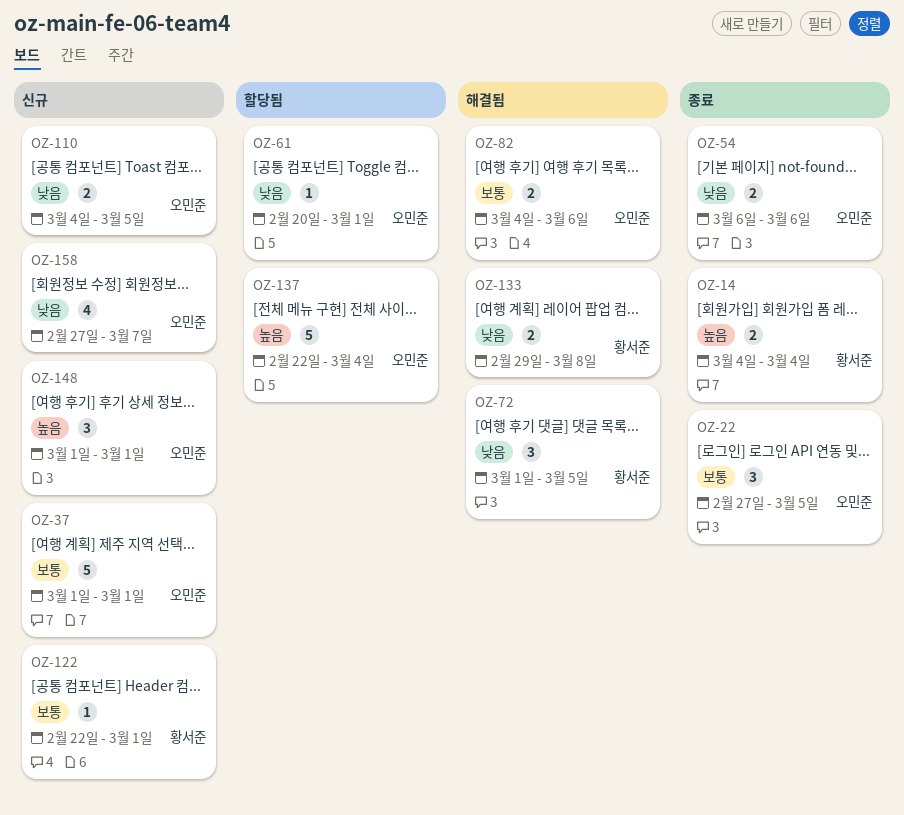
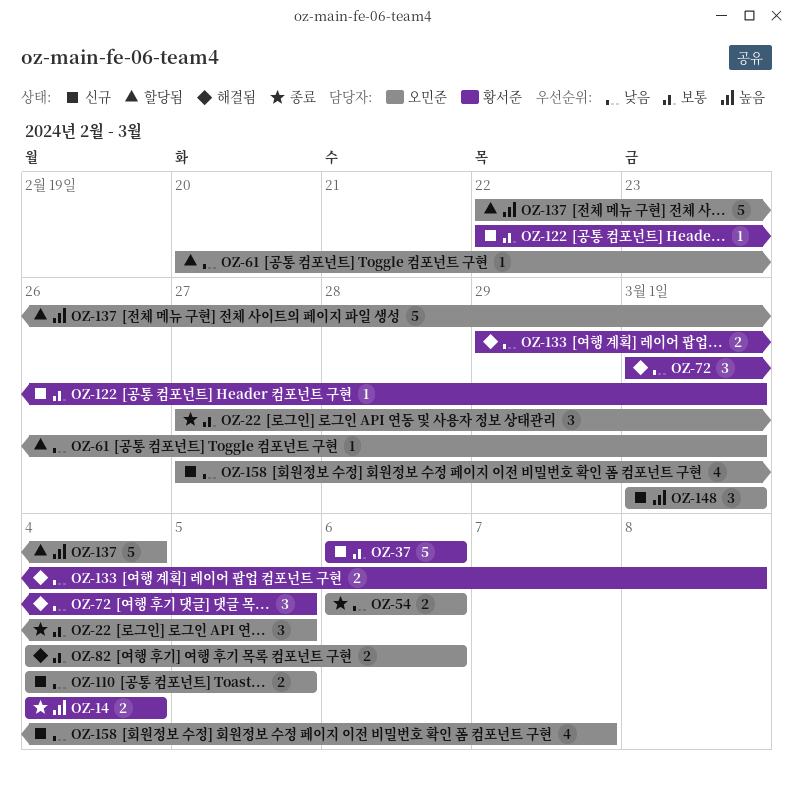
OZ-37, owner: 오민준 -> 황서준
OZ-37, start: Mar 1 -> Mar 6
OZ-37, due: Mar 1 -> Mar 6

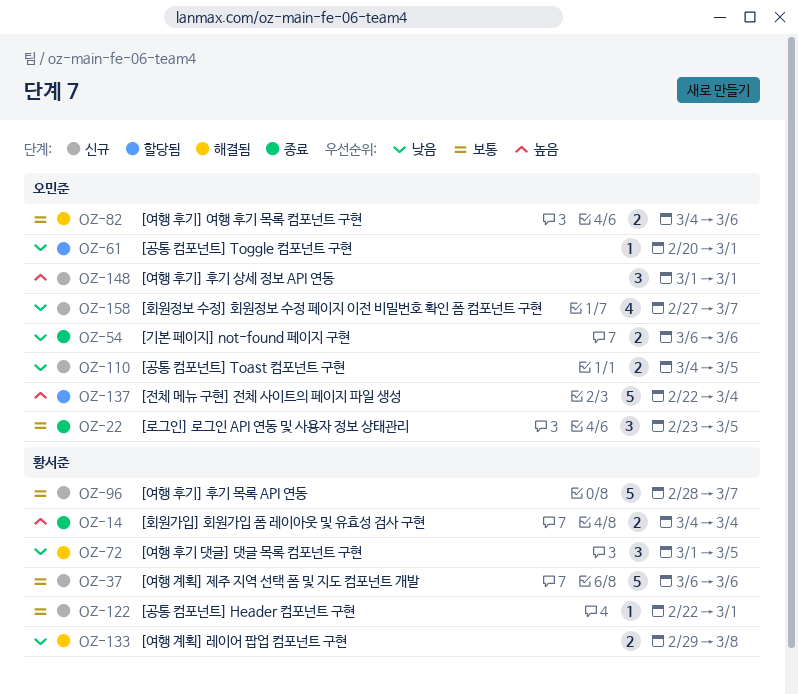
OZ-22, start: Feb 27 -> Feb 23
OZ-96: none -> present

